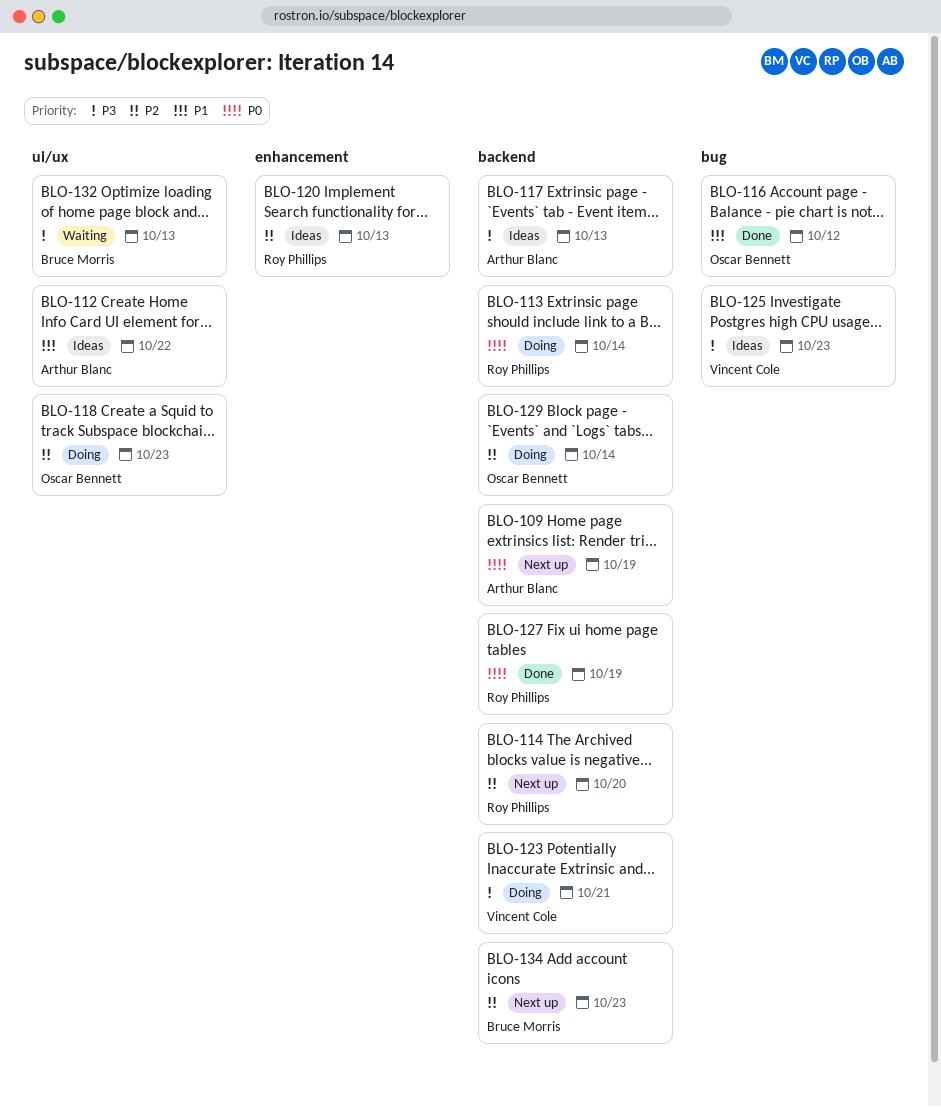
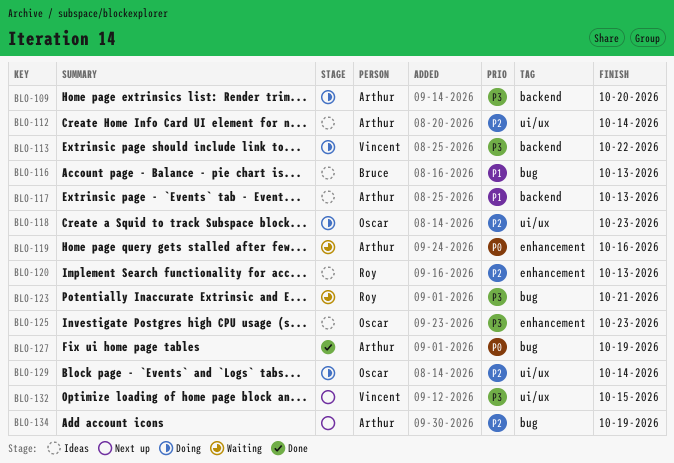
BLO-109, status: Next up -> Doing
BLO-109, priority: P0 -> P3
BLO-109, due: Oct 19 -> Oct 20
BLO-112, priority: P1 -> P2
BLO-112, due: Oct 22 -> Oct 14
BLO-113, owner: Roy Phillips -> Vincent Cole
BLO-113, priority: P0 -> P3
BLO-113, due: Oct 14 -> Oct 22
BLO-114: present -> none
BLO-116, status: Done -> Ideas
BLO-116, owner: Oscar Bennett -> Bruce Morris
BLO-116, due: Oct 12 -> Oct 13
BLO-117, priority: P3 -> P1
BLO-119: none -> present
BLO-123, status: Doing -> Waiting
BLO-123, owner: Vincent Cole -> Roy Phillips
BLO-123, label: backend -> bug
BLO-125, owner: Vincent Cole -> Oscar Bennett
BLO-125, label: bug -> enhancement
BLO-127, owner: Roy Phillips -> Arthur Blanc
BLO-127, label: backend -> bug
BLO-129, label: backend -> ui/ux
BLO-132, status: Waiting -> Next up
BLO-132, owner: Bruce Morris -> Vincent Cole
BLO-132, due: Oct 13 -> Oct 15
BLO-134, owner: Bruce Morris -> Arthur Blanc
BLO-134, label: backend -> bug
BLO-134, due: Oct 23 -> Oct 19

